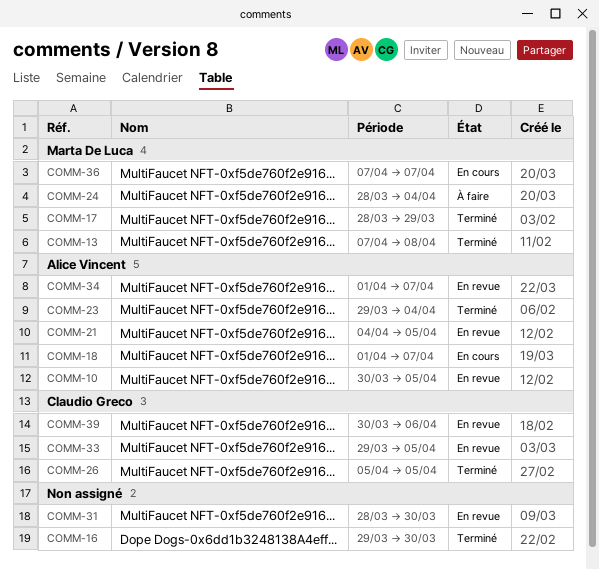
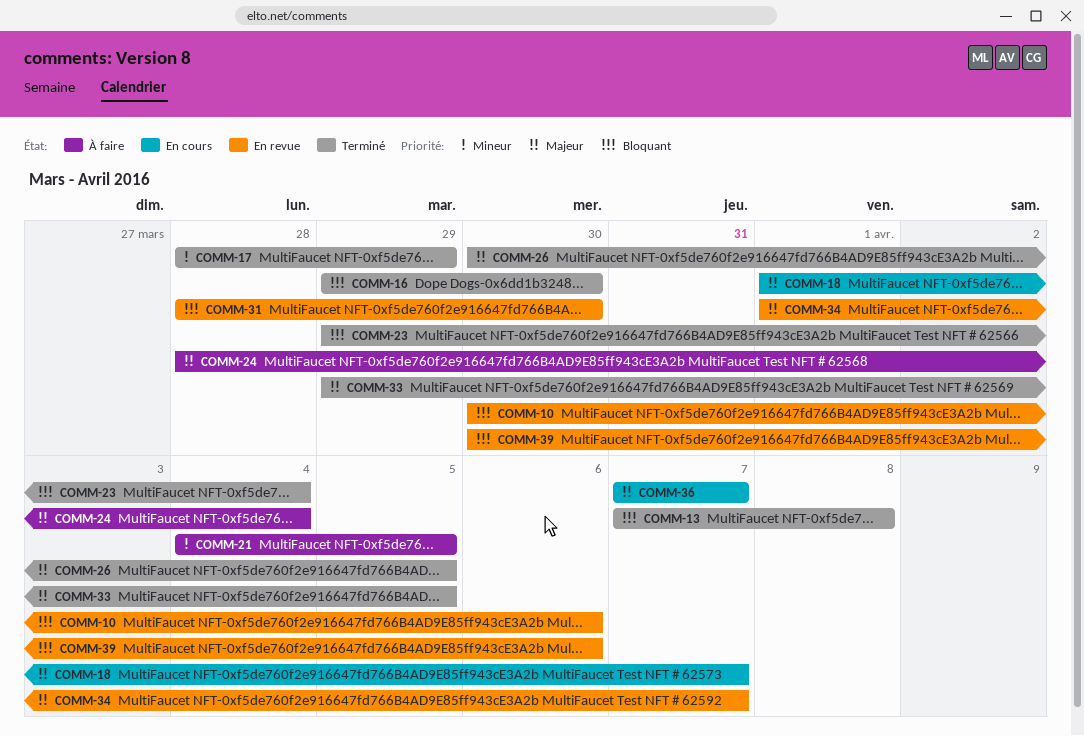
COMM-10, due: Apr 5 -> Apr 6
COMM-21, status: En revue -> À faire
COMM-26, start: Apr 5 -> Mar 30
COMM-33, status: En revue -> Terminé

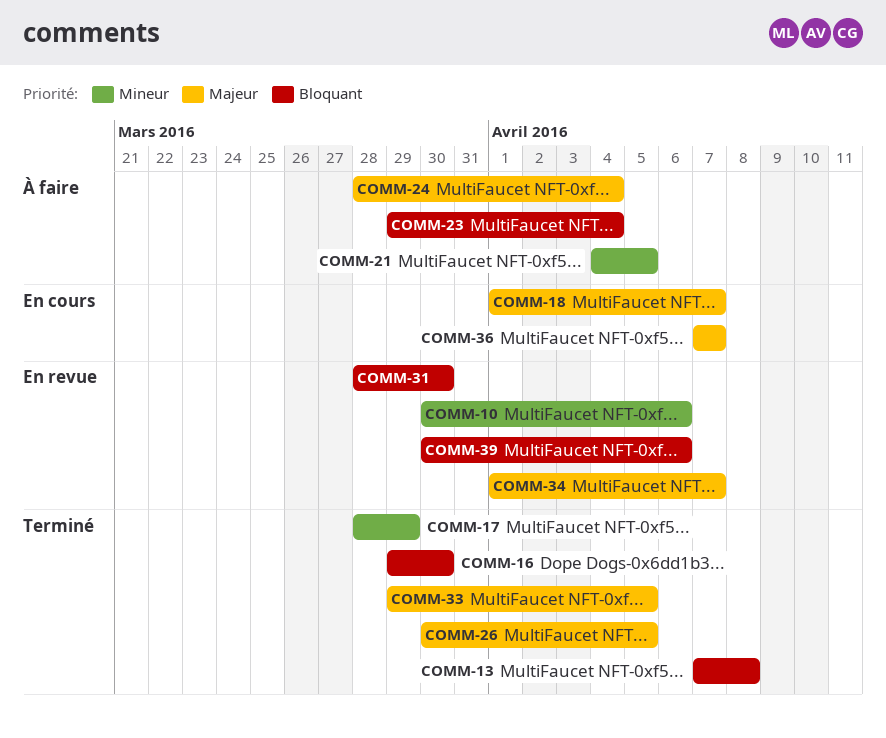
COMM-10, priority: Bloquant -> Mineur
COMM-23, status: Terminé -> À faire

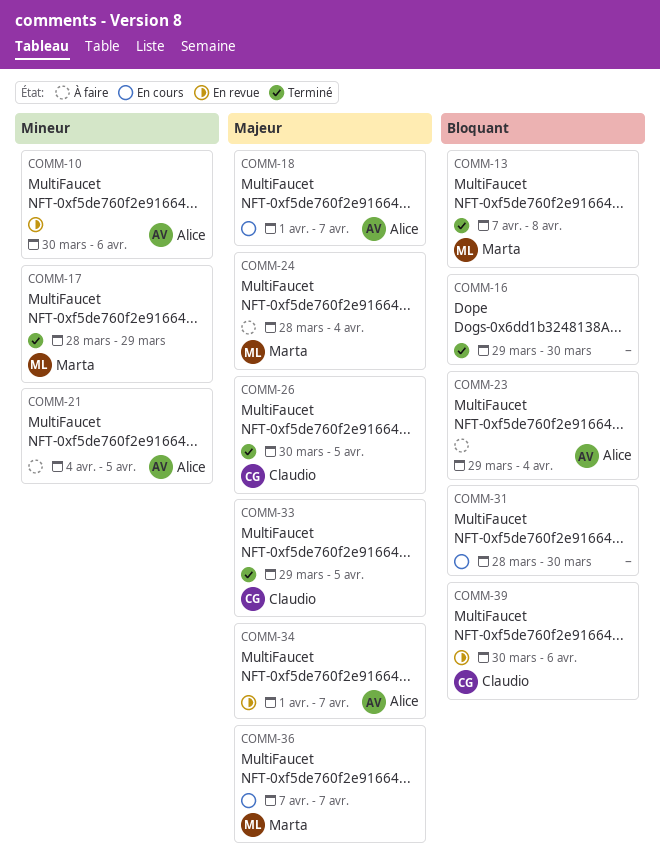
COMM-31, status: En revue -> En cours

